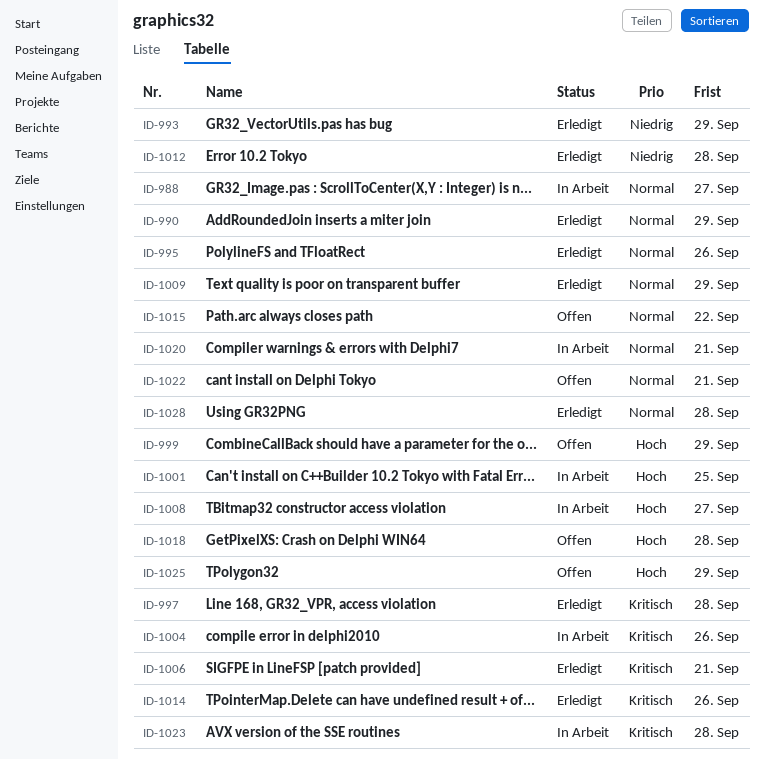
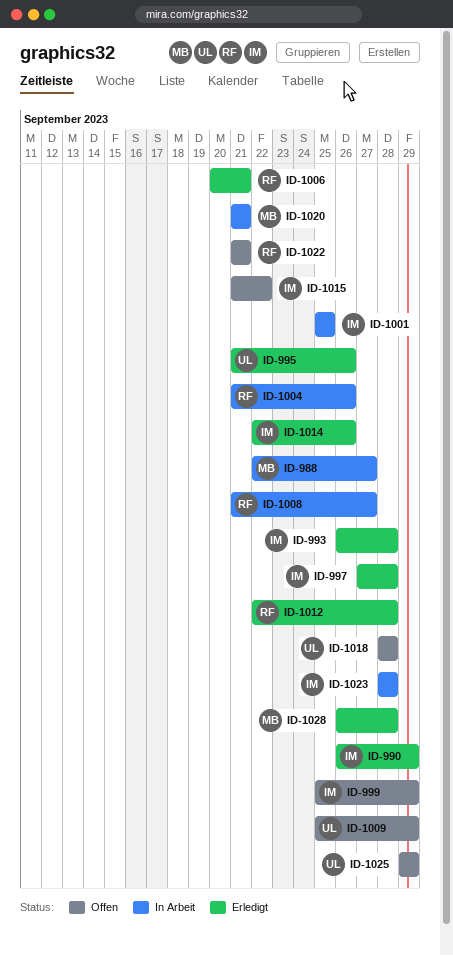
ID-993, due: Sep 29 -> Sep 28
ID-1009, status: Erledigt -> Offen

